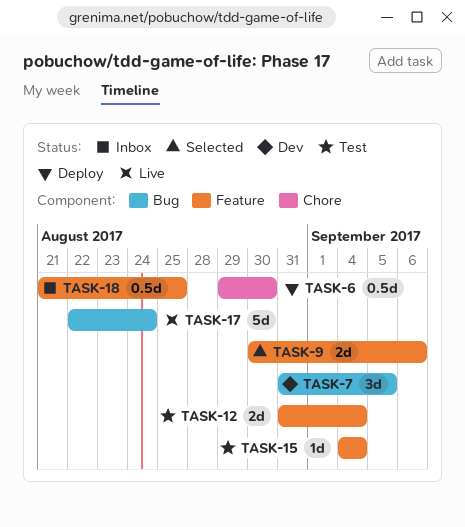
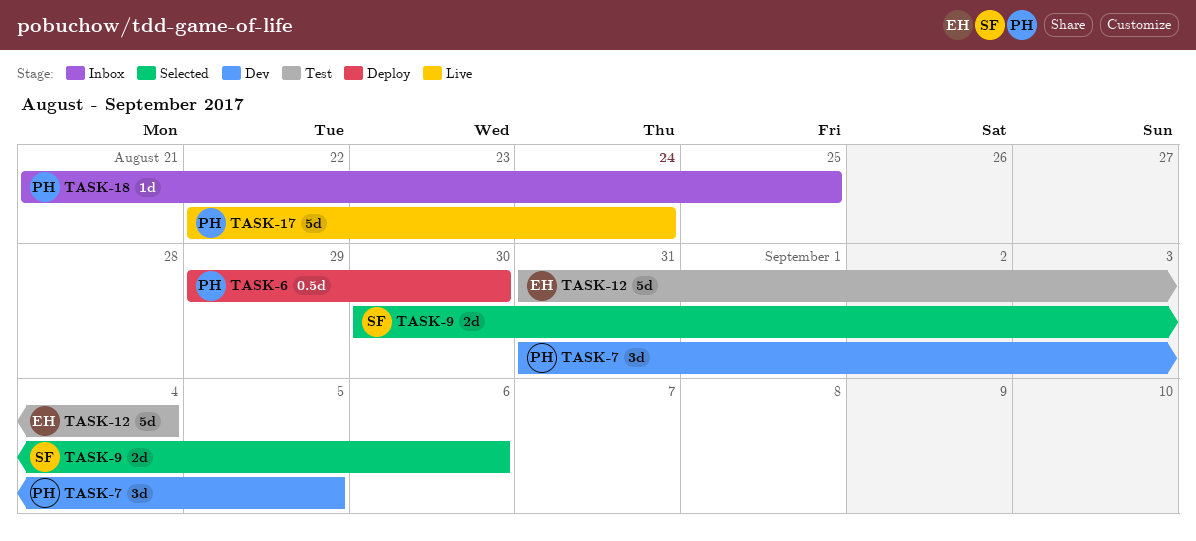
TASK-12, estimate: 2d -> 5d
TASK-15: present -> none
TASK-18, estimate: 0.5d -> 1d

